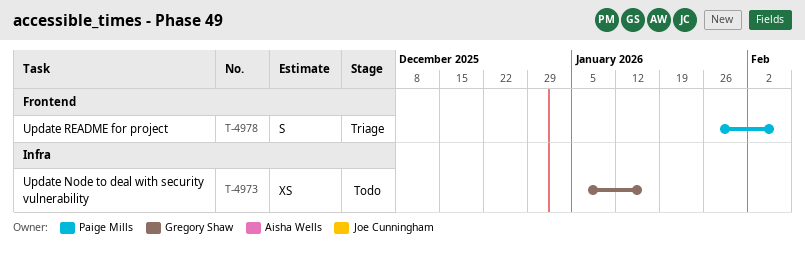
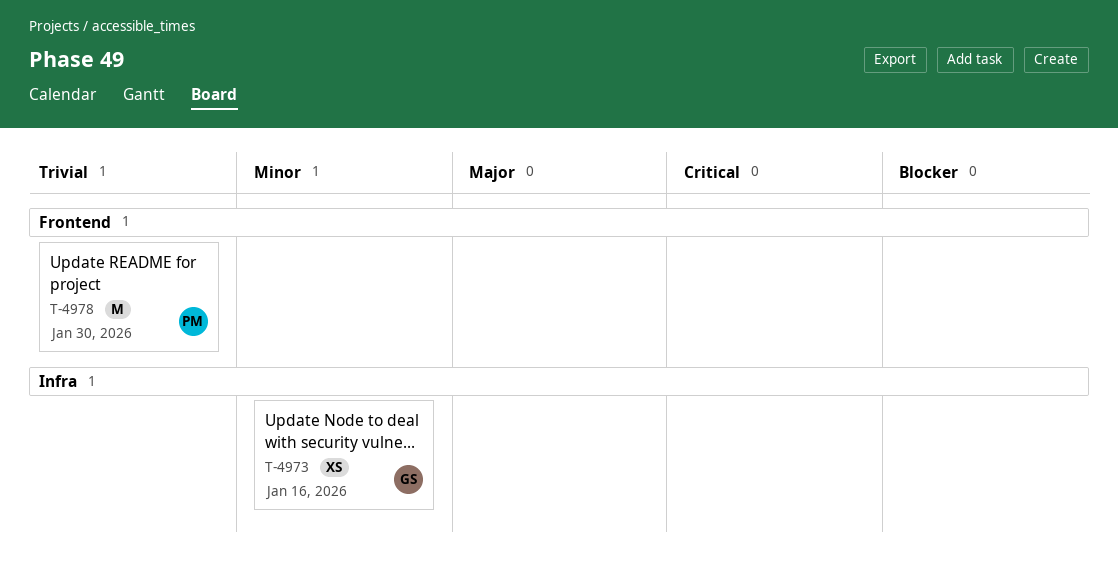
T-4978, estimate: S -> M
T-4978, due: Feb 6 -> Jan 30

